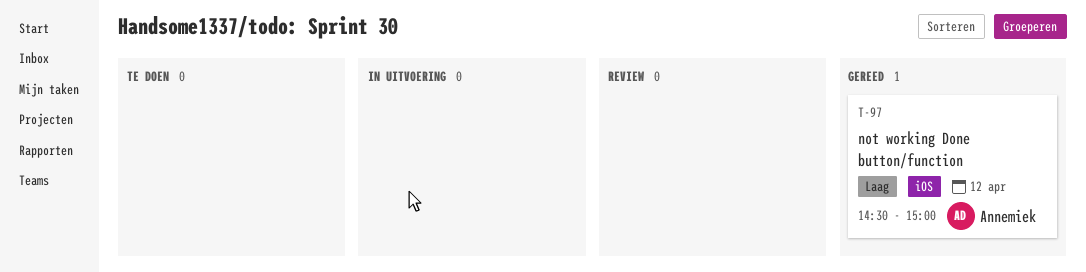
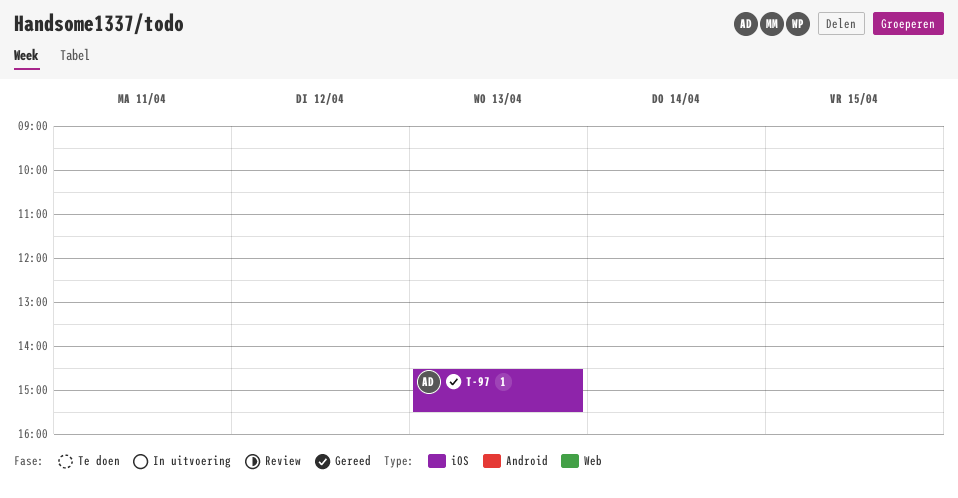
T-97, day: Apr 12 -> Apr 13
T-97, ends: 15:00 -> 15:30

